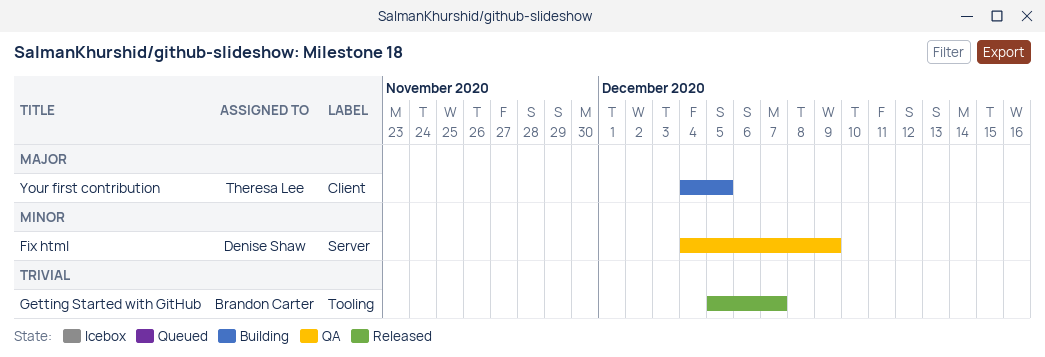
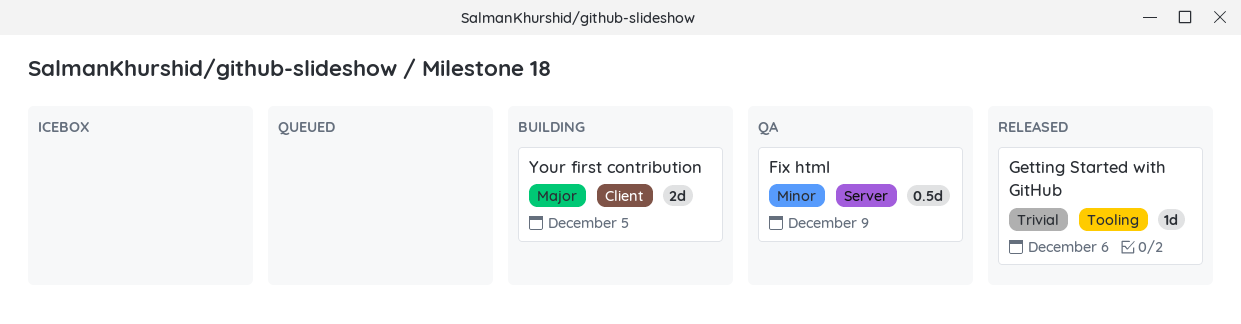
Getting Started with GitHub, due: Dec 7 -> Dec 6

